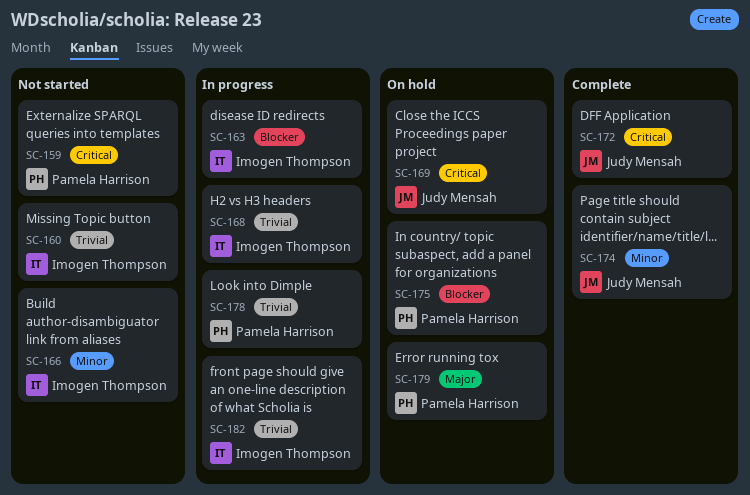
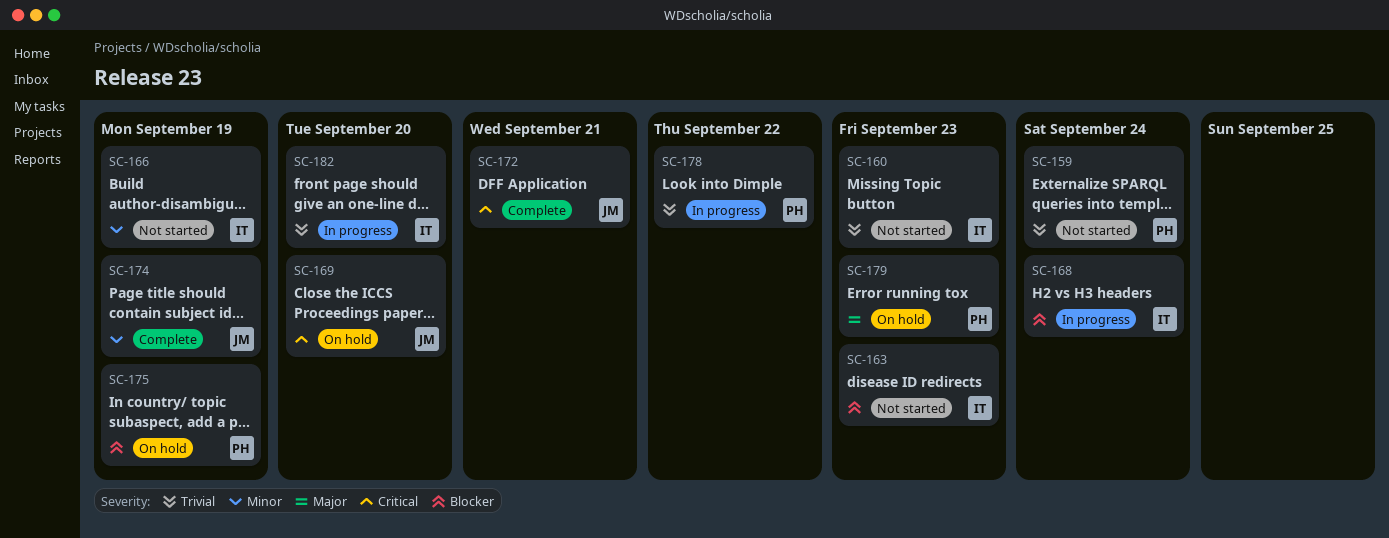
SC-159, priority: Critical -> Trivial
SC-163, status: In progress -> Not started
SC-168, priority: Trivial -> Blocker

